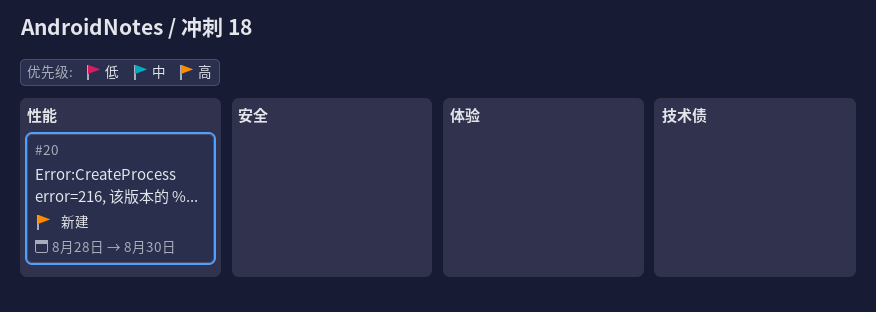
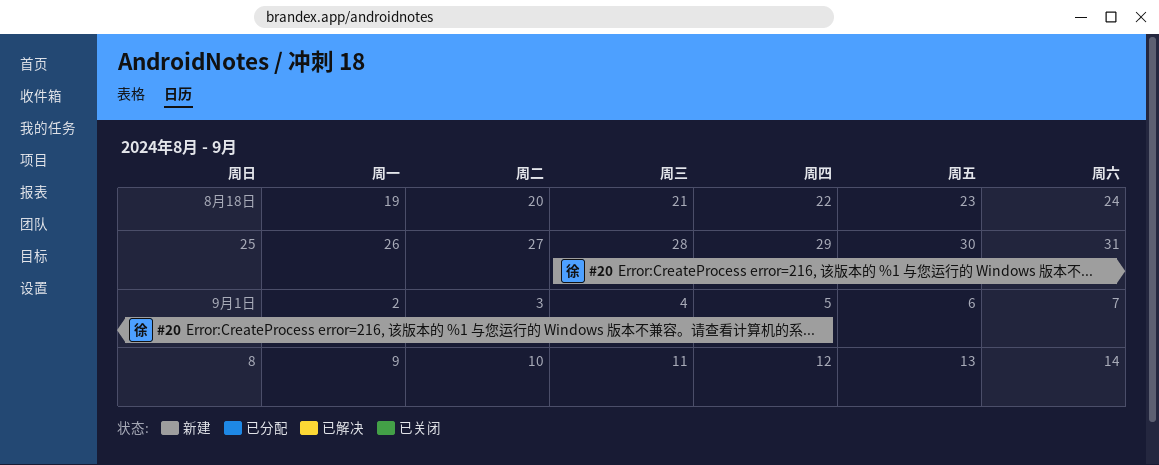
#20, due: Aug 30 -> Sep 5

